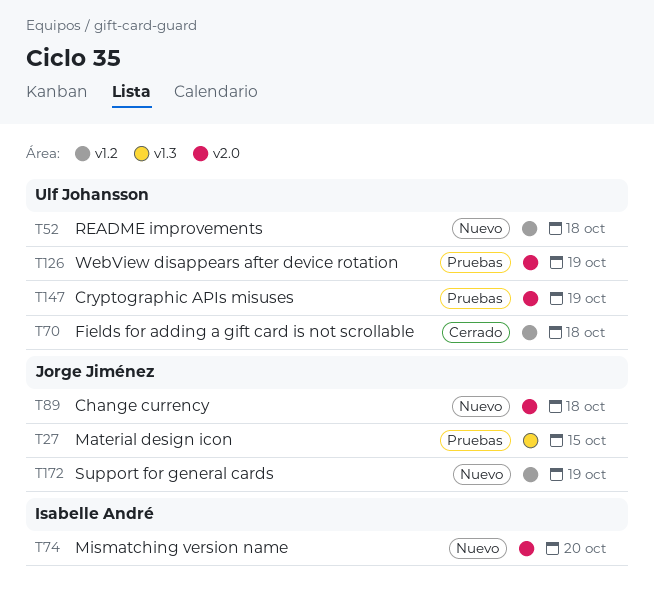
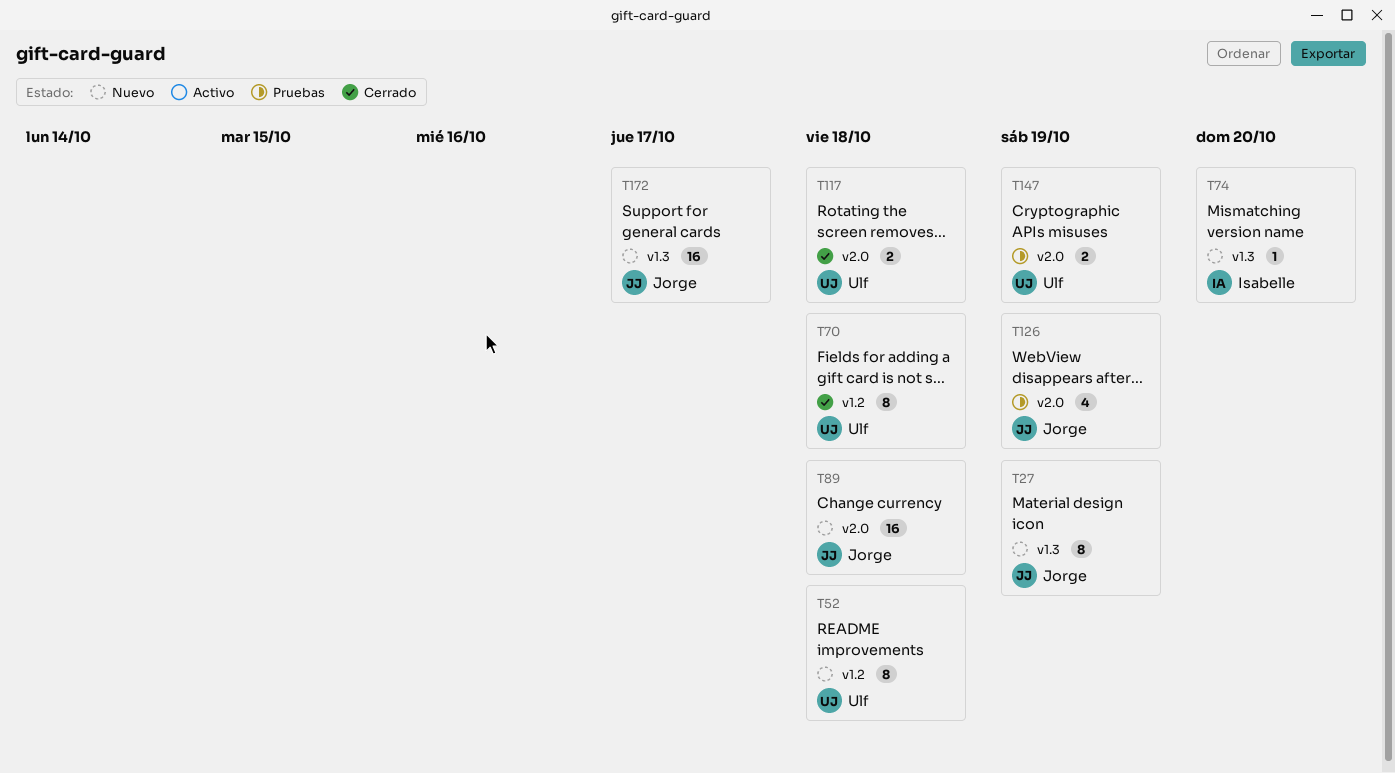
T27, status: Pruebas -> Nuevo
T27, due: Oct 15 -> Oct 19
T74, label: v2.0 -> v1.3
T117: none -> present
T126, owner: Ulf Johansson -> Jorge Jiménez
T172, label: v1.2 -> v1.3
T172, due: Oct 19 -> Oct 17

